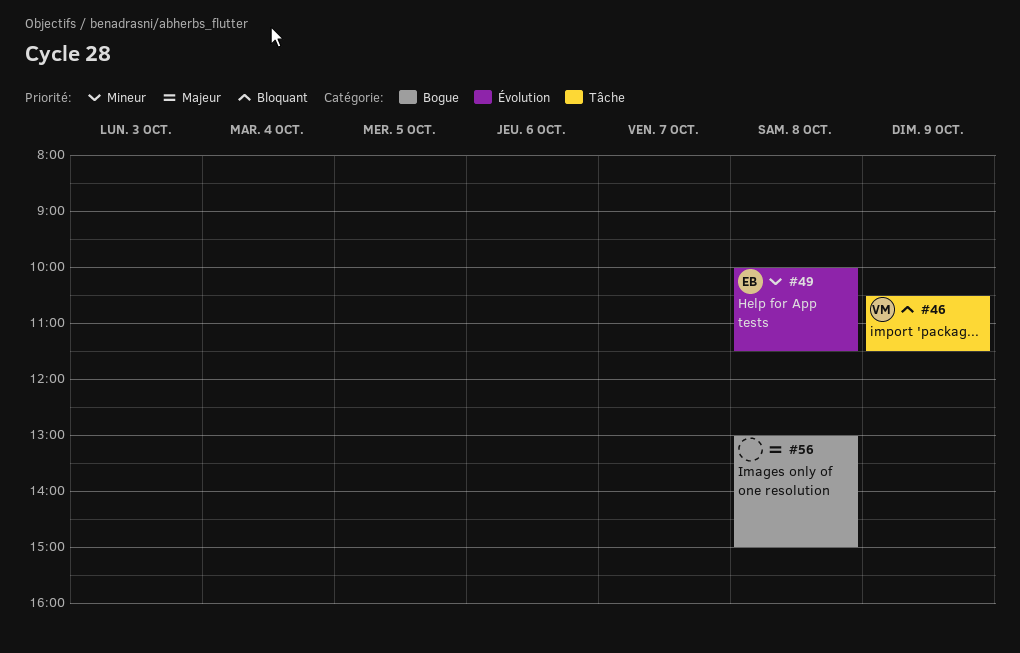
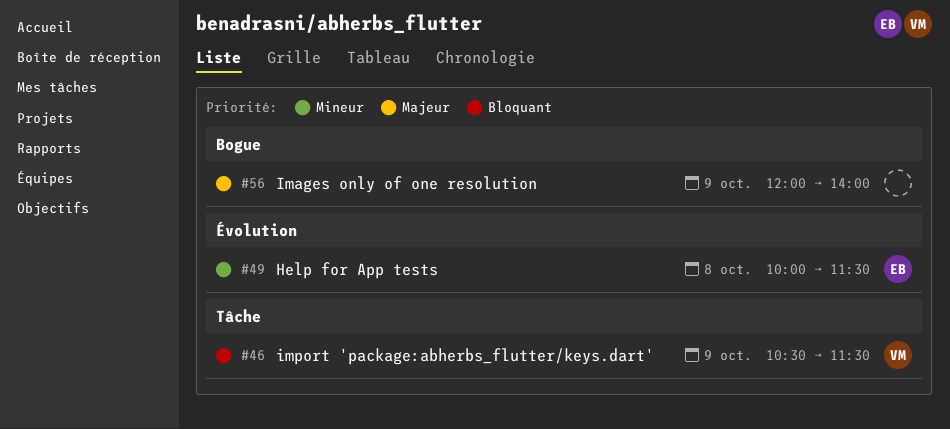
#56, day: Oct 8 -> Oct 9
#56, begins: 13:00 -> 12:00
#56, ends: 15:00 -> 14:00

